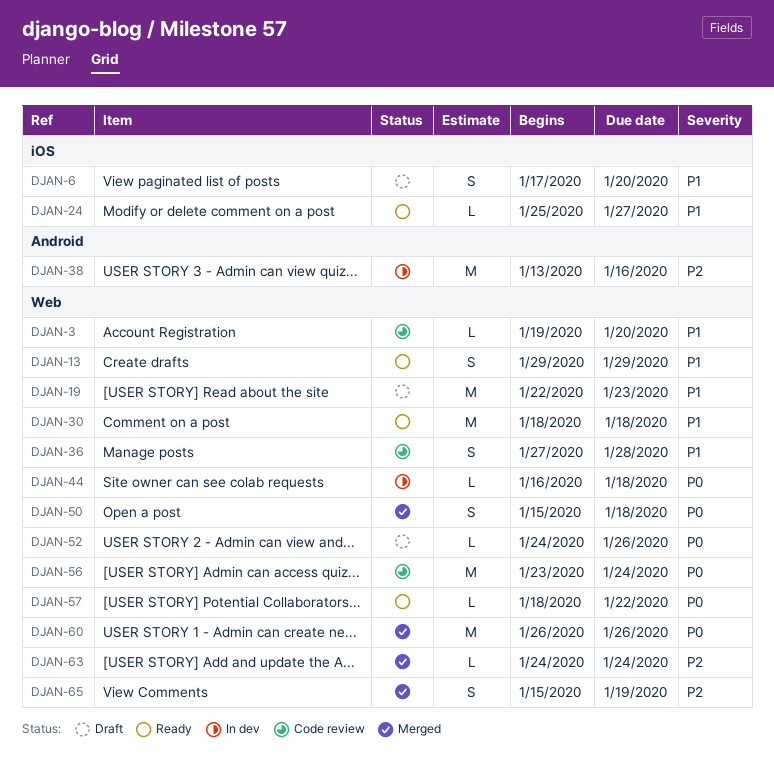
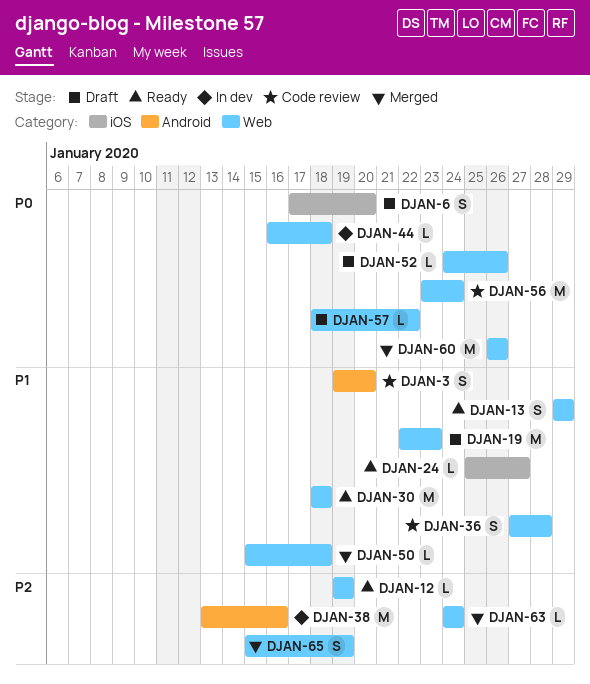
DJAN-3, label: Web -> Android
DJAN-3, estimate: L -> S
DJAN-6, priority: P1 -> P0
DJAN-12: none -> present
DJAN-50, priority: P0 -> P1
DJAN-50, estimate: S -> L
DJAN-57, status: Ready -> Draft

